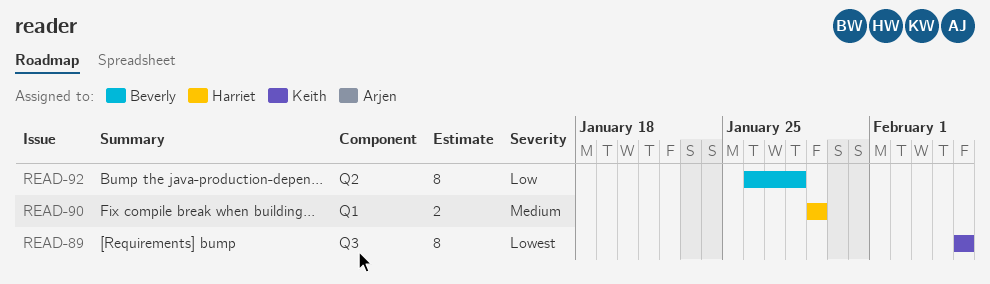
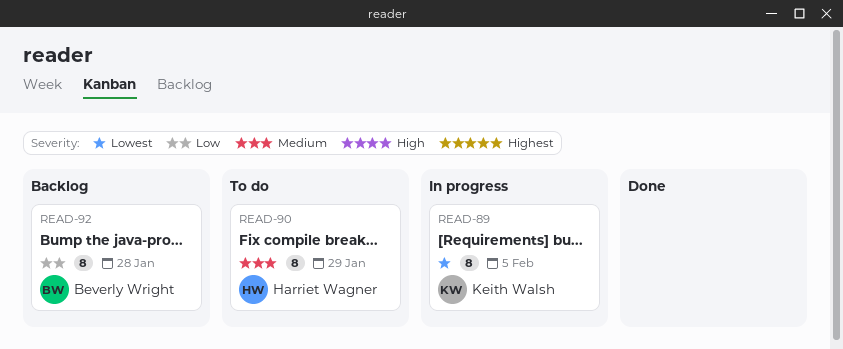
READ-90, estimate: 2 -> 8

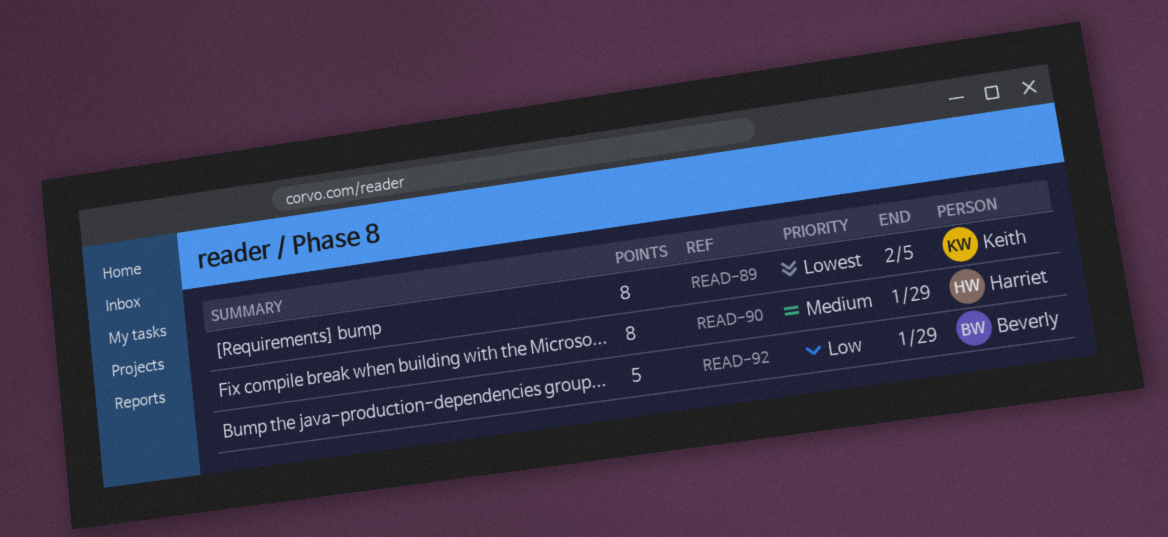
READ-92, estimate: 8 -> 5
READ-92, due: Jan 28 -> Jan 29

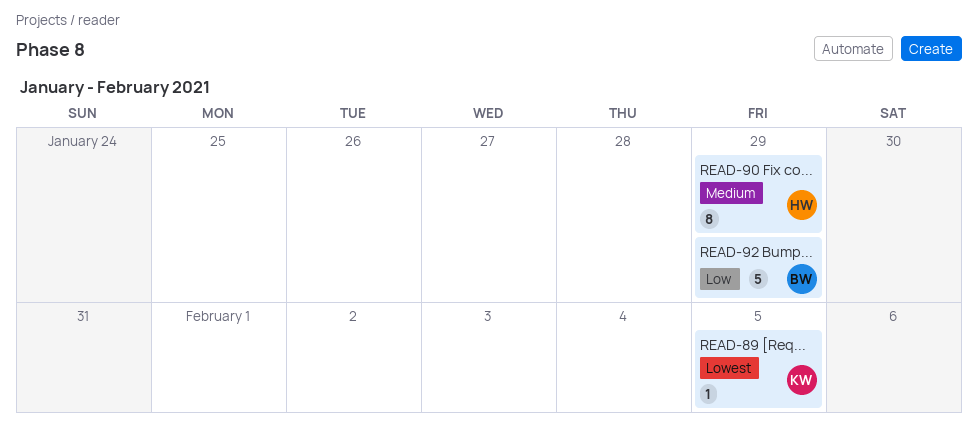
READ-89, estimate: 8 -> 1

